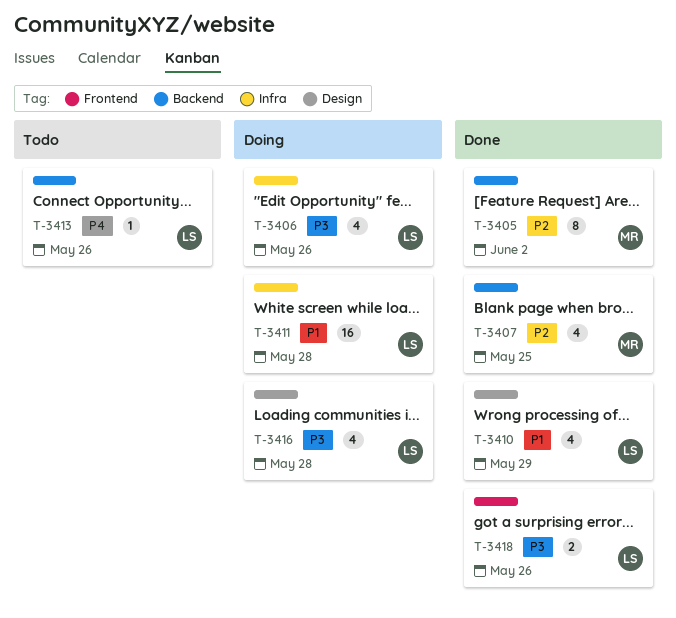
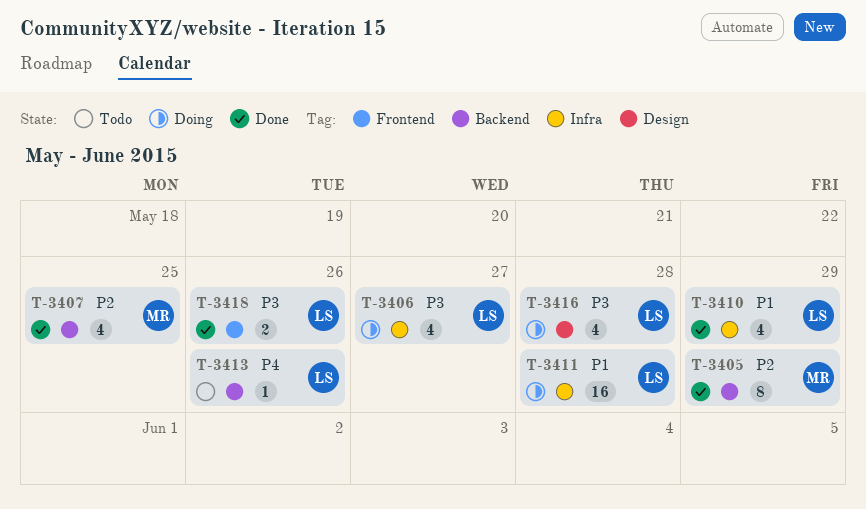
T-3405, due: Jun 2 -> May 29
T-3406, due: May 26 -> May 27
T-3410, label: Design -> Infra

